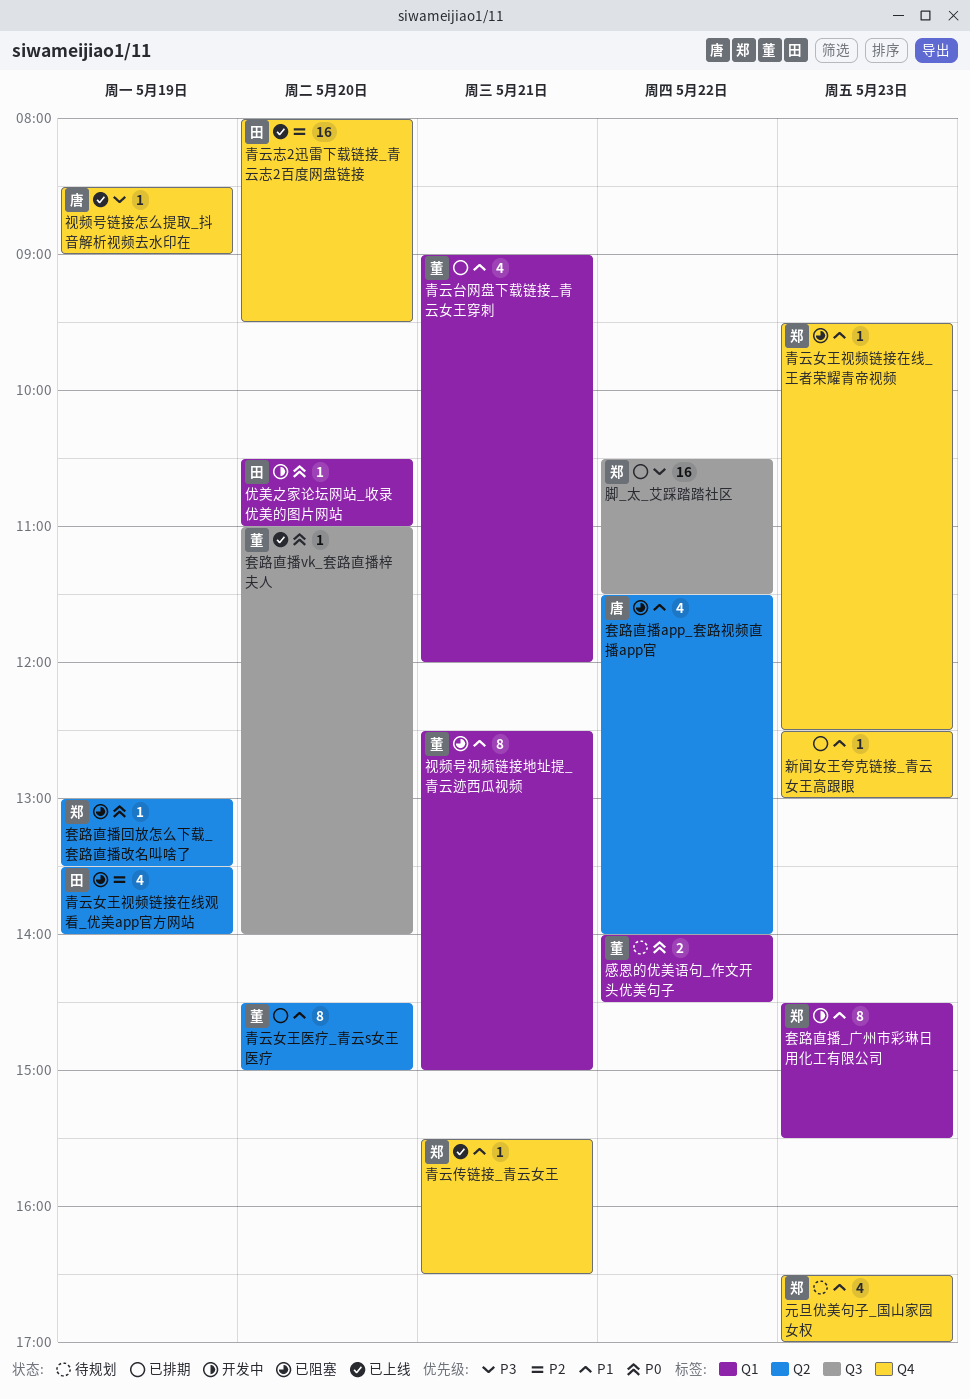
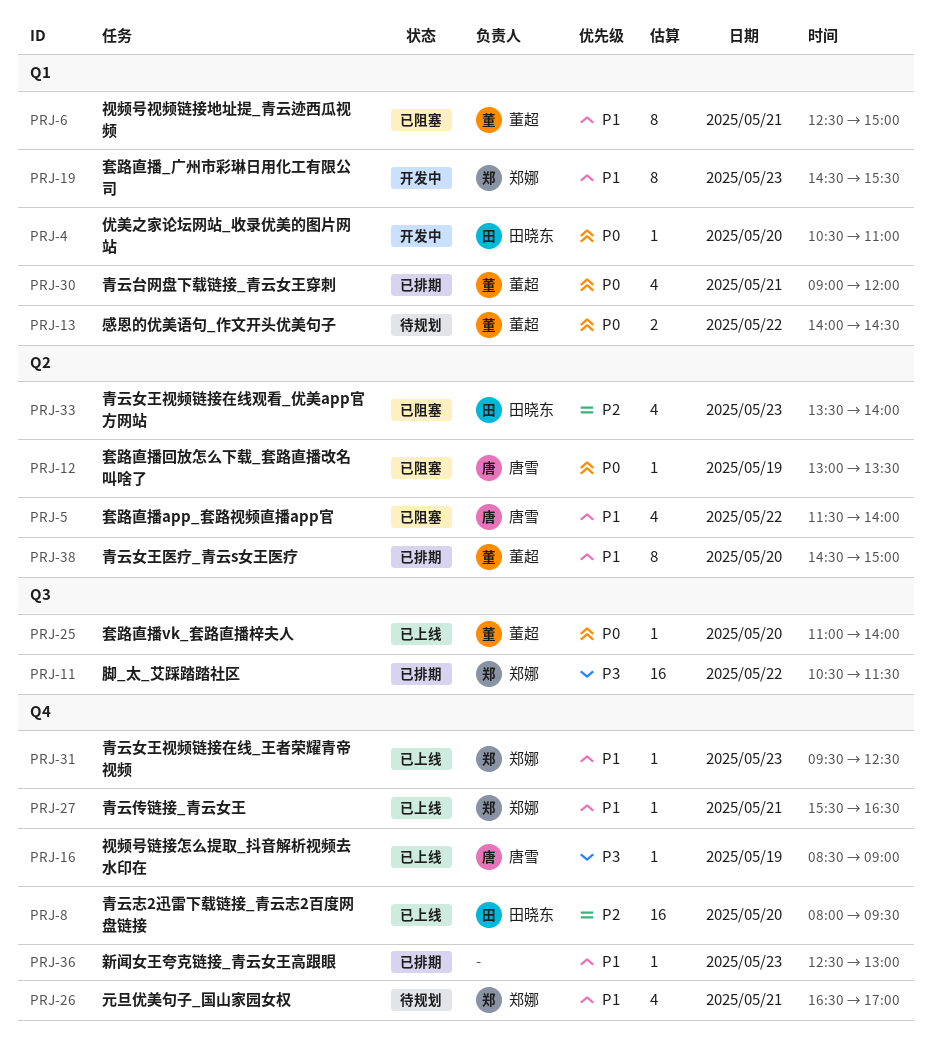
元旦优美句子_国山家园女权, day: May 23 -> May 21
套路直播回放怎么下载_套路直播改名叫啥了, owner: 郑娜 -> 唐雪
青云台网盘下载链接_青云女王穿刺, priority: P1 -> P0
青云女王视频链接在线_王者荣耀青帝视频, status: 已阻塞 -> 已上线
青云女王视频链接在线观看_优美app官方网站, day: May 19 -> May 23

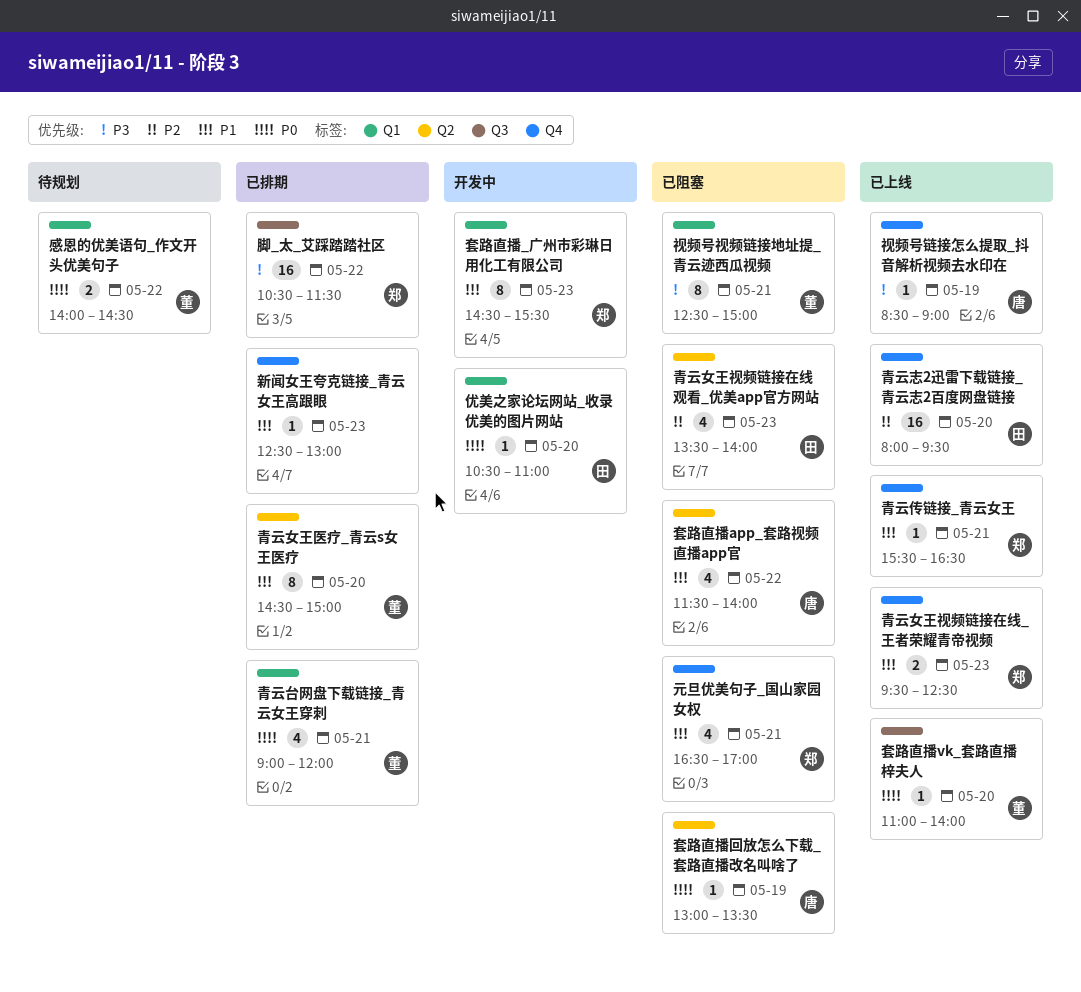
元旦优美句子_国山家园女权, status: 待规划 -> 已阻塞
视频号视频链接地址提_青云迹西瓜视频, priority: P1 -> P3
青云女王视频链接在线_王者荣耀青帝视频, estimate: 1 -> 2

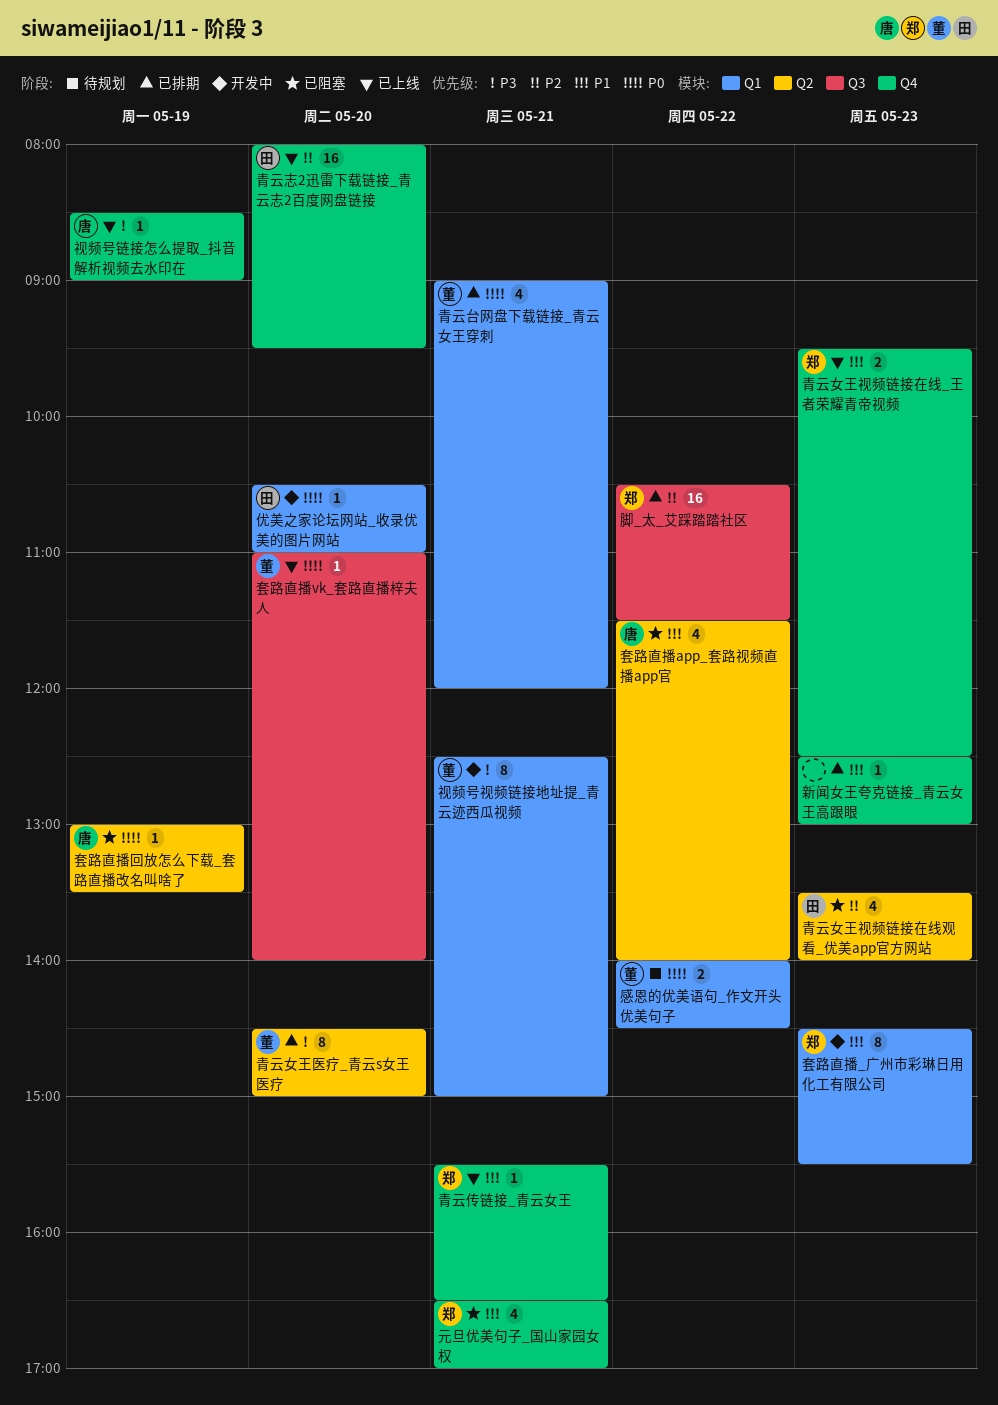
脚_太_艾踩踏踏社区, priority: P3 -> P2
视频号视频链接地址提_青云迹西瓜视频, status: 已阻塞 -> 开发中
青云女王医疗_青云s女王医疗, priority: P1 -> P3

